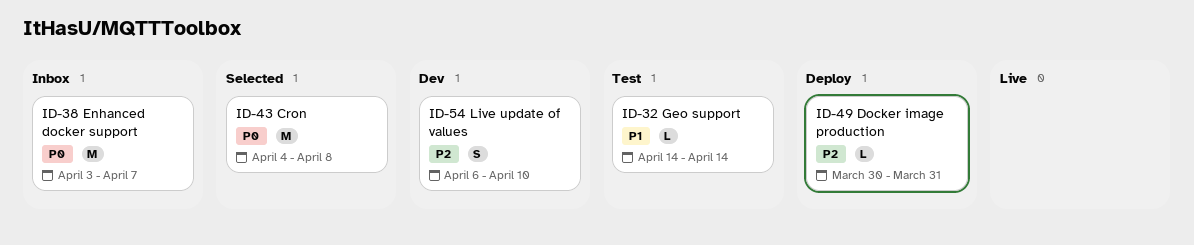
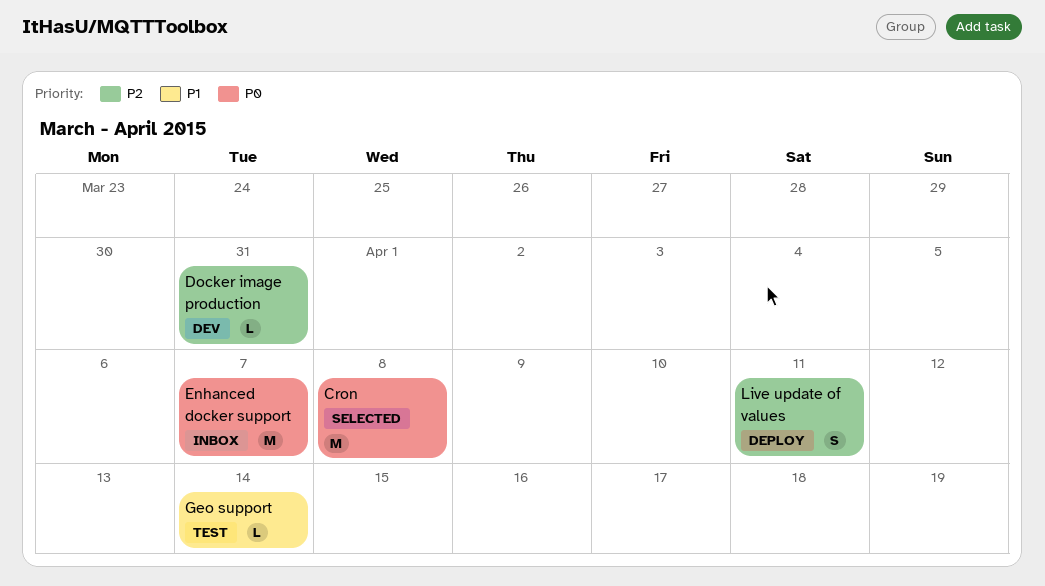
Docker image production, status: Deploy -> Dev
Live update of values, status: Dev -> Deploy
Live update of values, due: Apr 10 -> Apr 11

